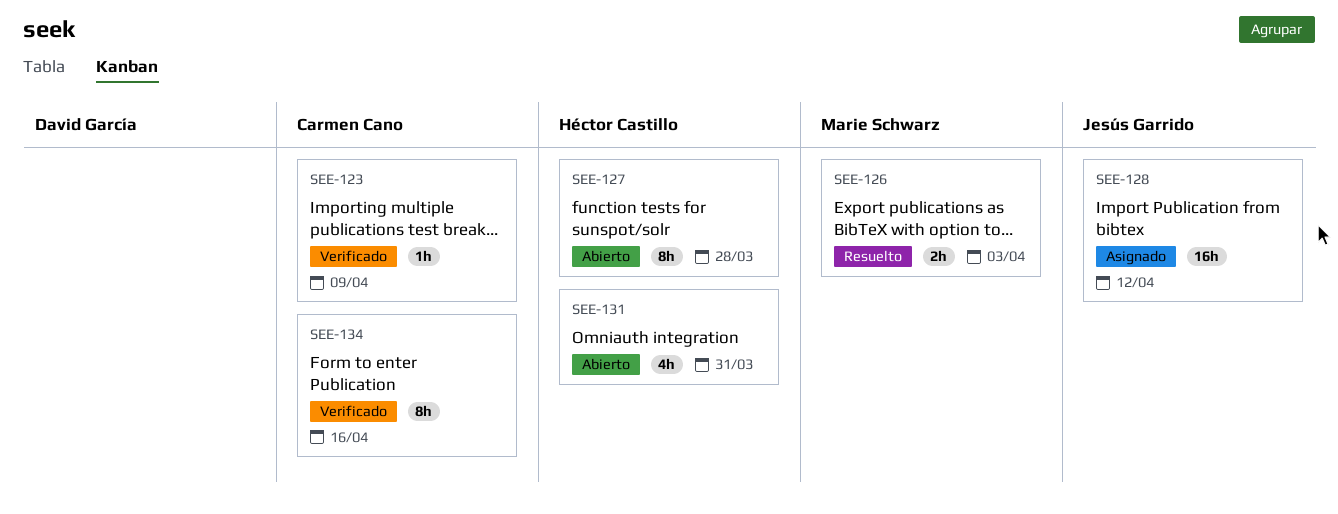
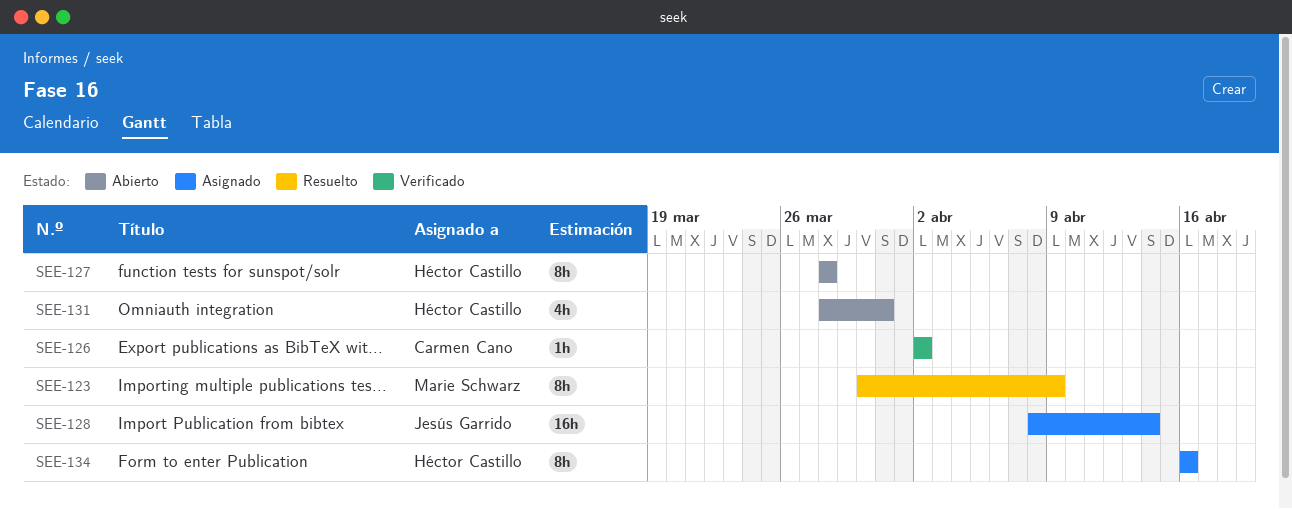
SEE-123, status: Verificado -> Resuelto
SEE-123, owner: Carmen Cano -> Marie Schwarz
SEE-123, estimate: 1h -> 8h
SEE-126, status: Resuelto -> Verificado
SEE-126, owner: Marie Schwarz -> Carmen Cano
SEE-126, estimate: 2h -> 1h
SEE-126, due: Apr 3 -> Apr 2
SEE-128, due: Apr 12 -> Apr 14
SEE-134, status: Verificado -> Asignado
SEE-134, owner: Carmen Cano -> Héctor Castillo

